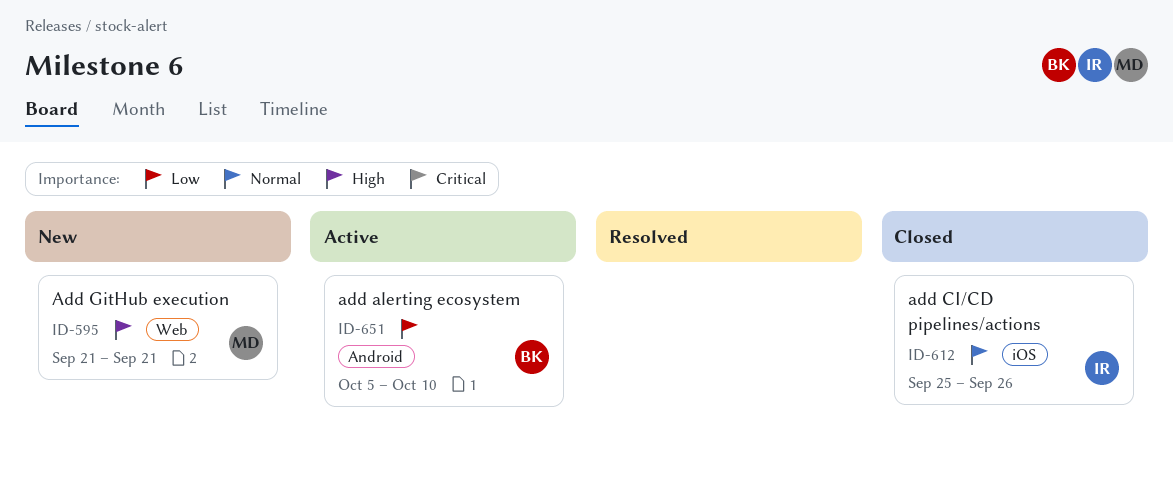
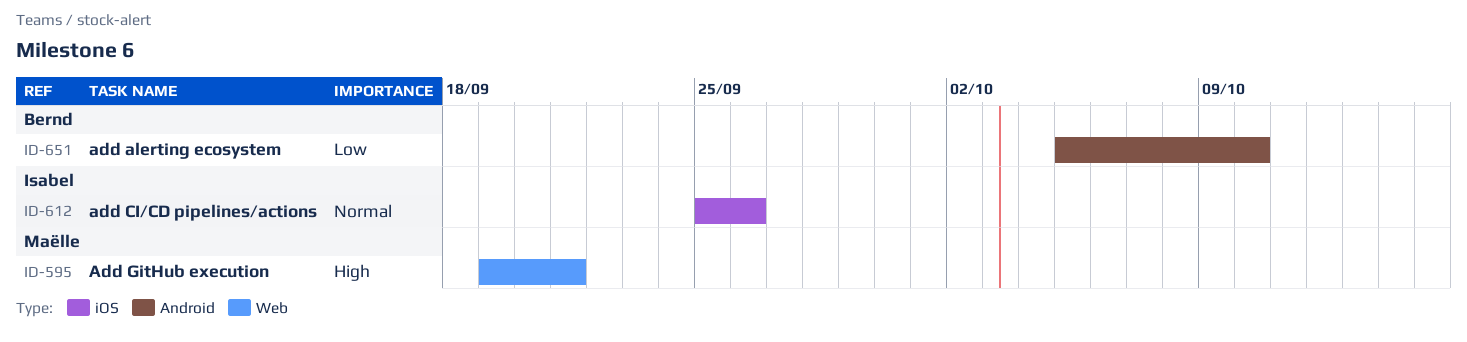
ID-595, start: Sep 21 -> Sep 19

